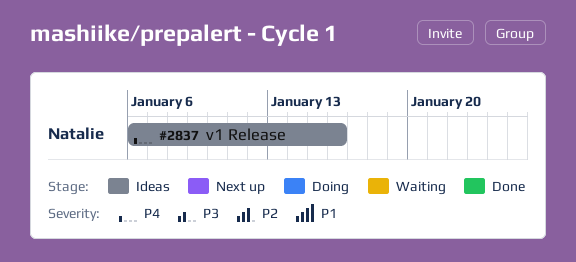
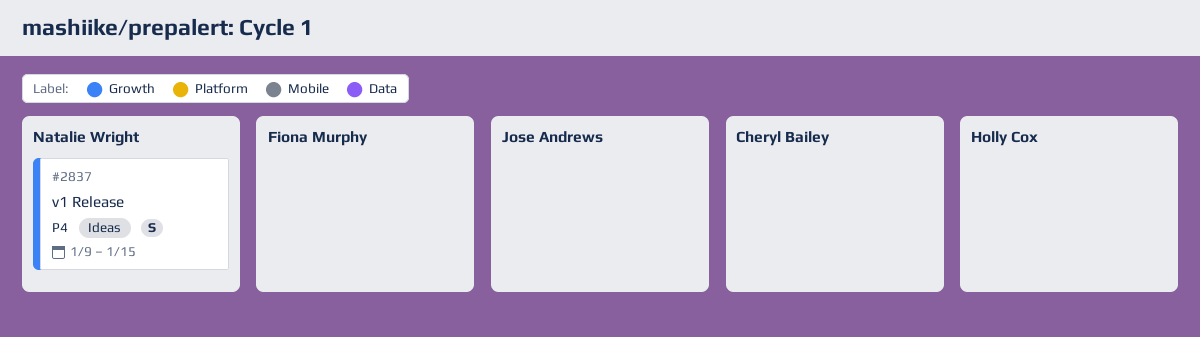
#2837, start: Jan 6 -> Jan 9
#2837, due: Jan 16 -> Jan 15

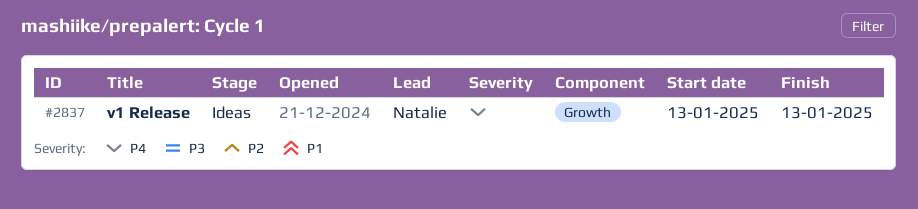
#2837, start: Jan 9 -> Jan 13
#2837, due: Jan 15 -> Jan 13

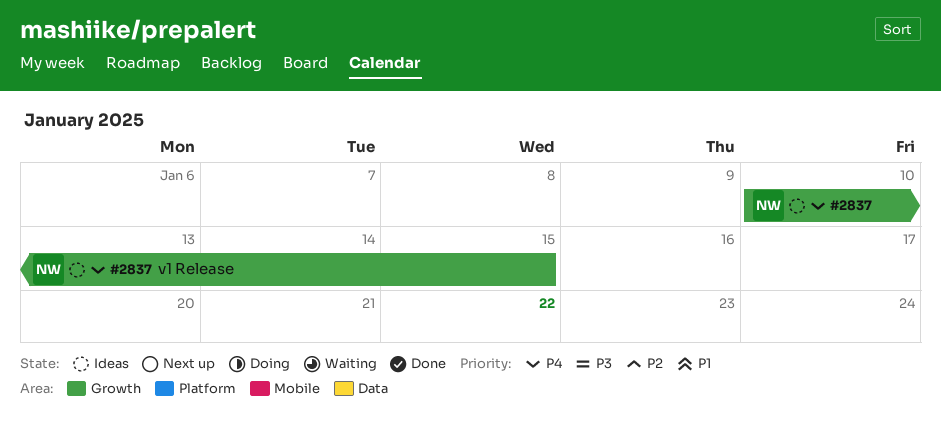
#2837, start: Jan 13 -> Jan 10
#2837, due: Jan 13 -> Jan 15

